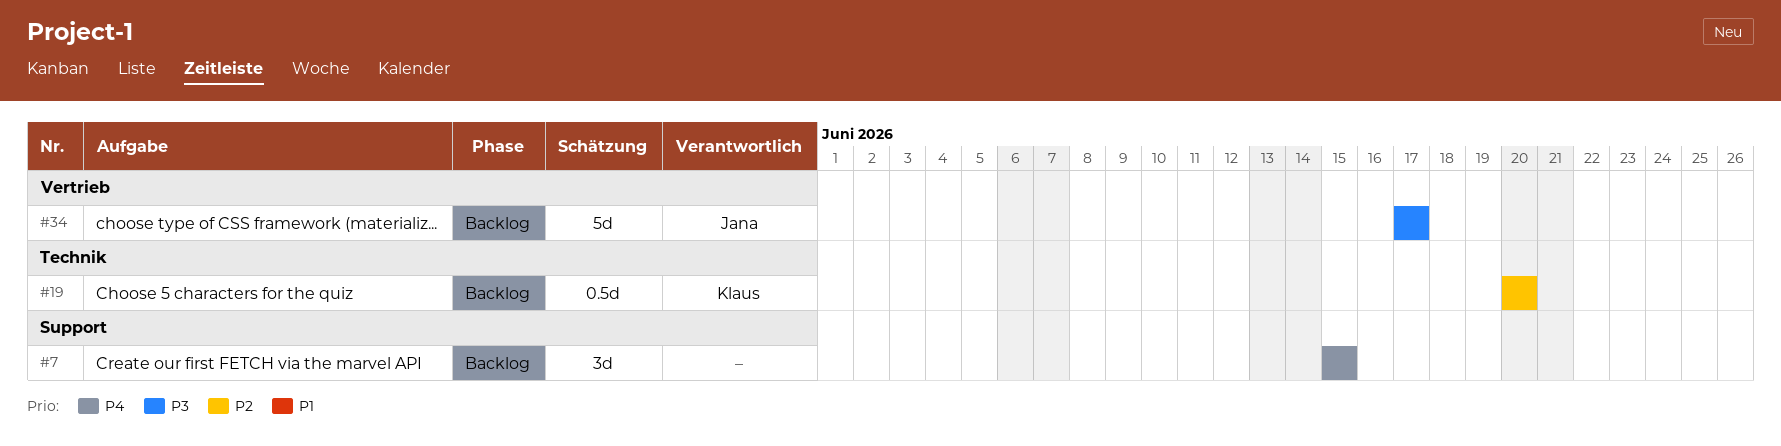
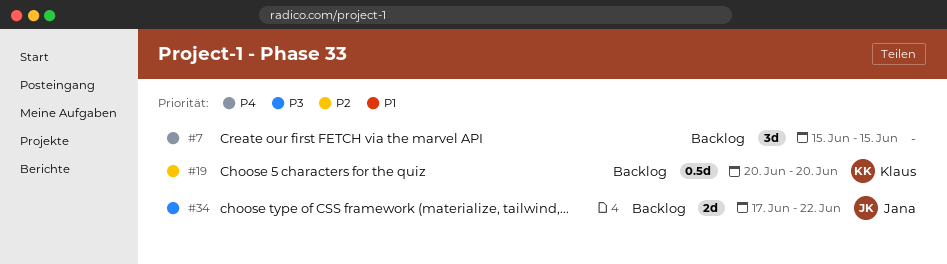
#34, estimate: 5d -> 2d
#34, due: Jun 17 -> Jun 22

